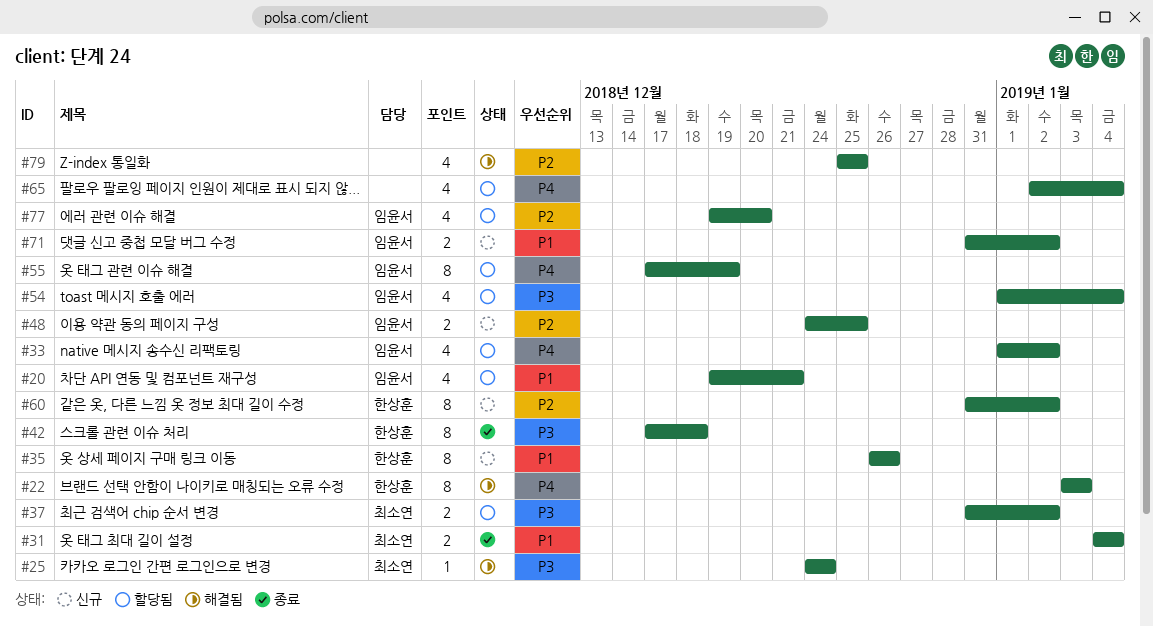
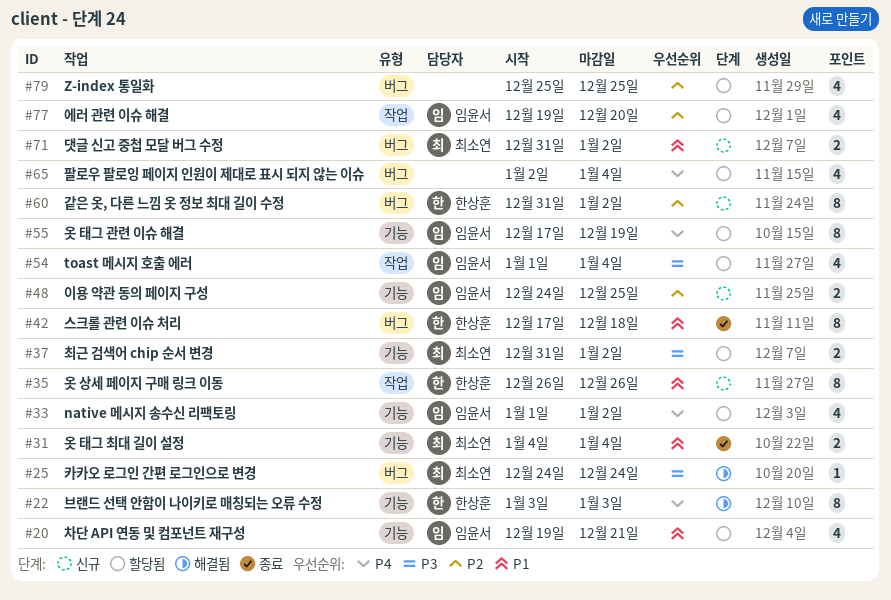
#42, priority: P3 -> P1
#71, owner: 임윤서 -> 최소연
#79, status: 해결됨 -> 할당됨

